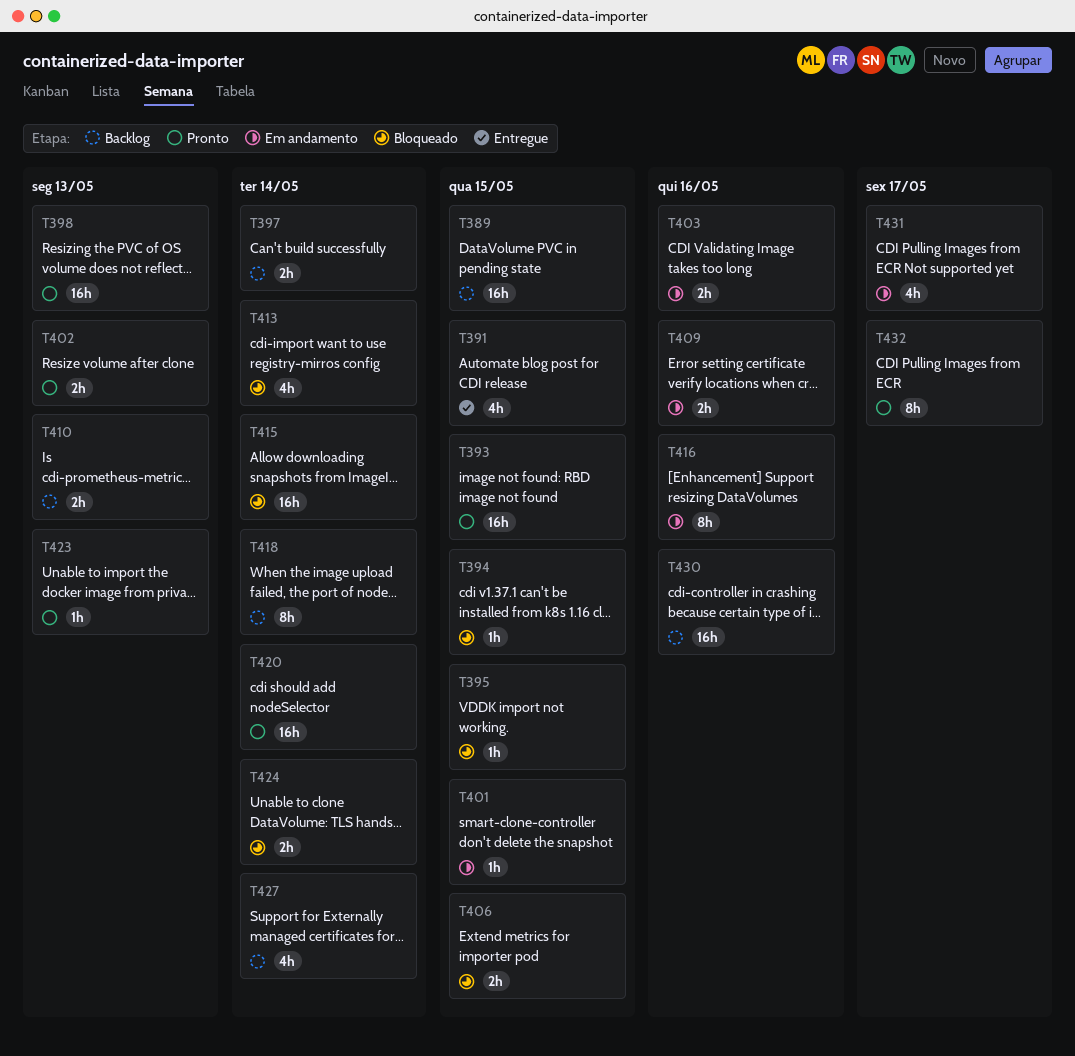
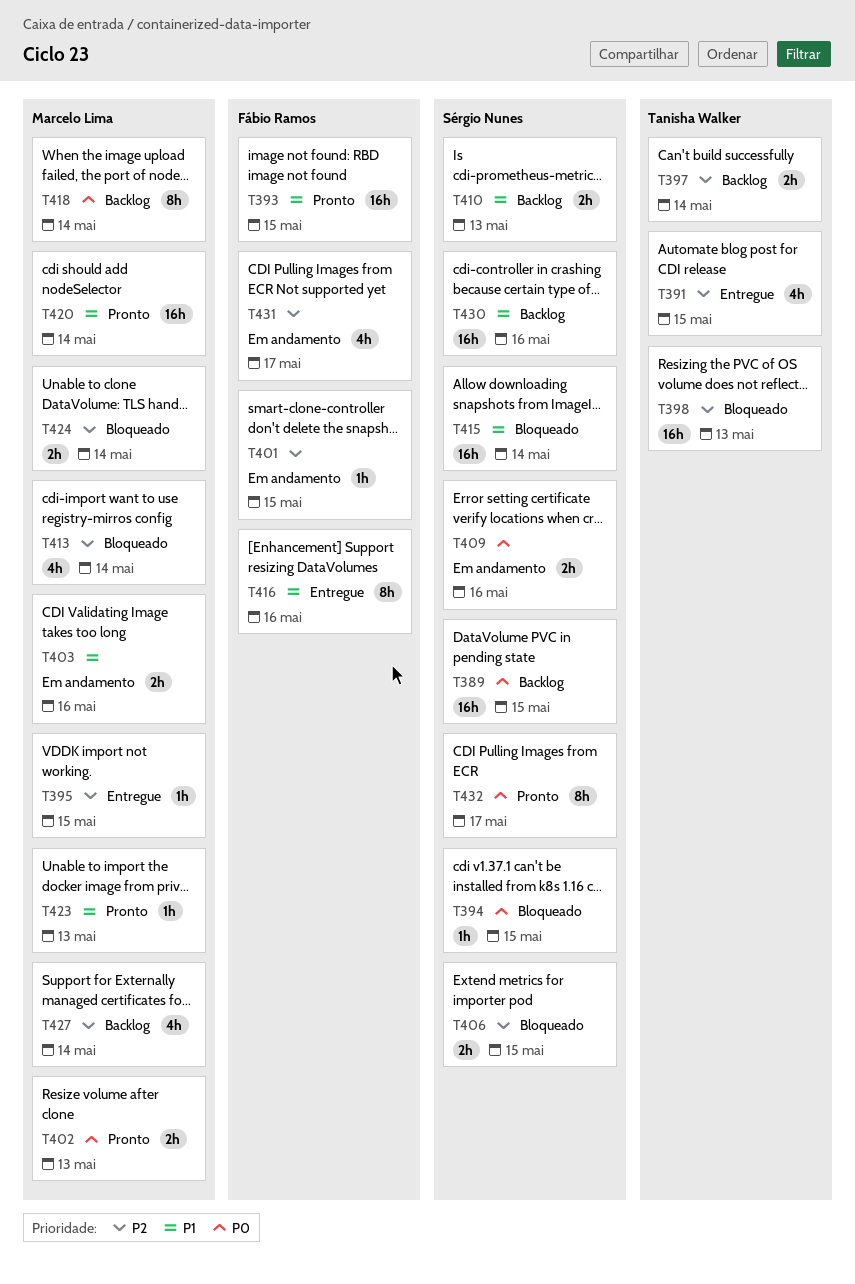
T395, status: Bloqueado -> Entregue
T398, status: Pronto -> Bloqueado
T416, status: Em andamento -> Entregue

